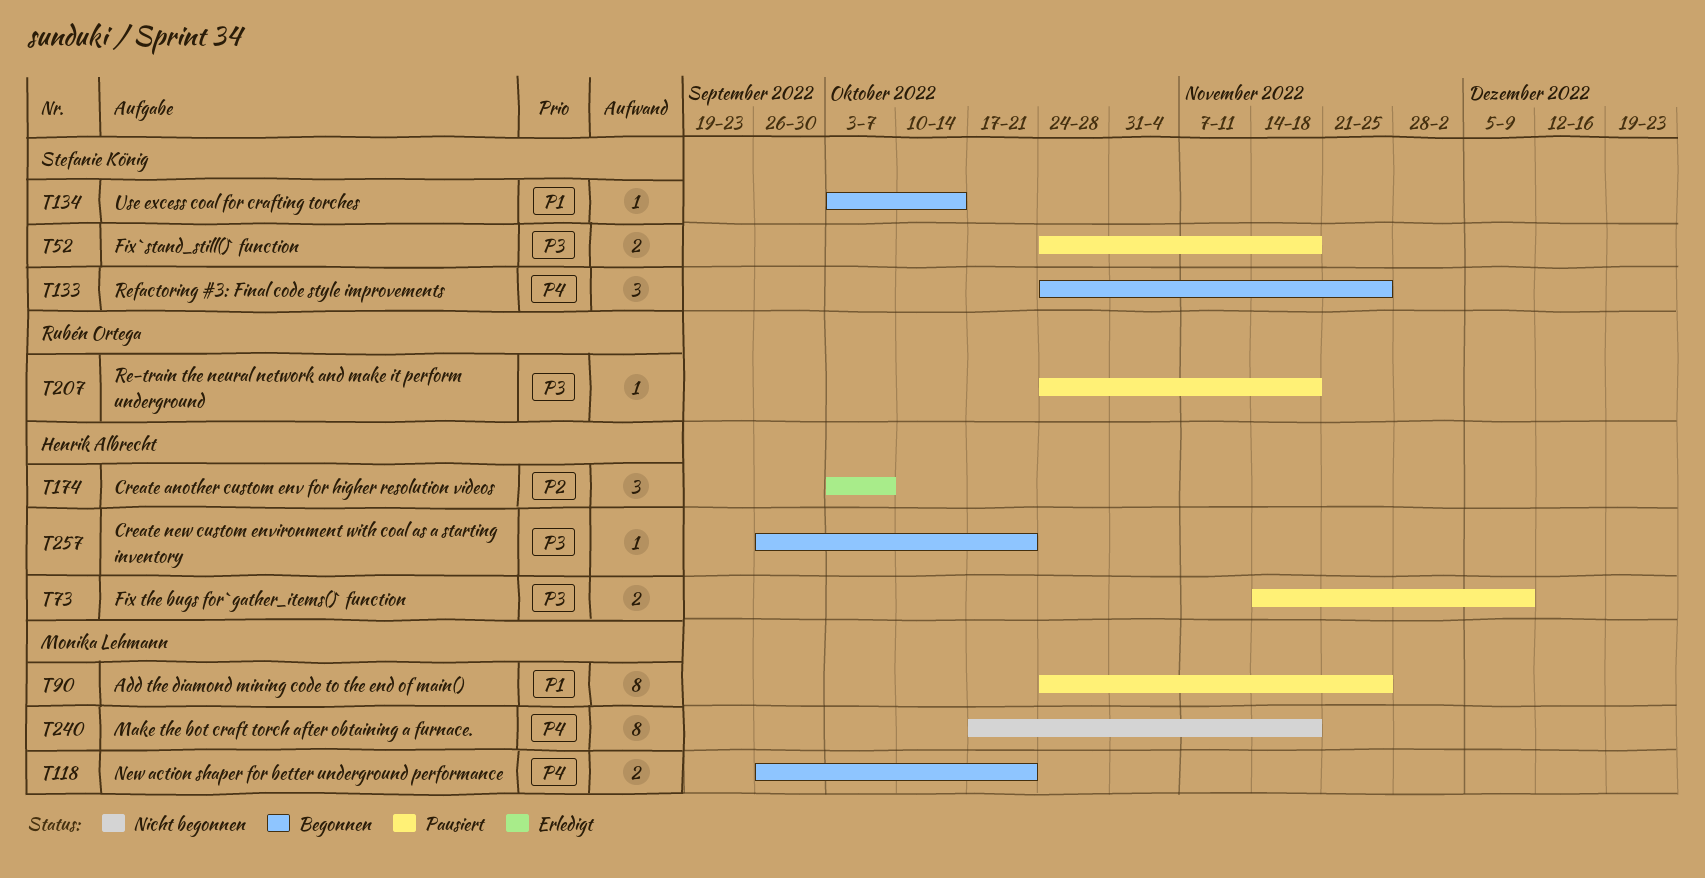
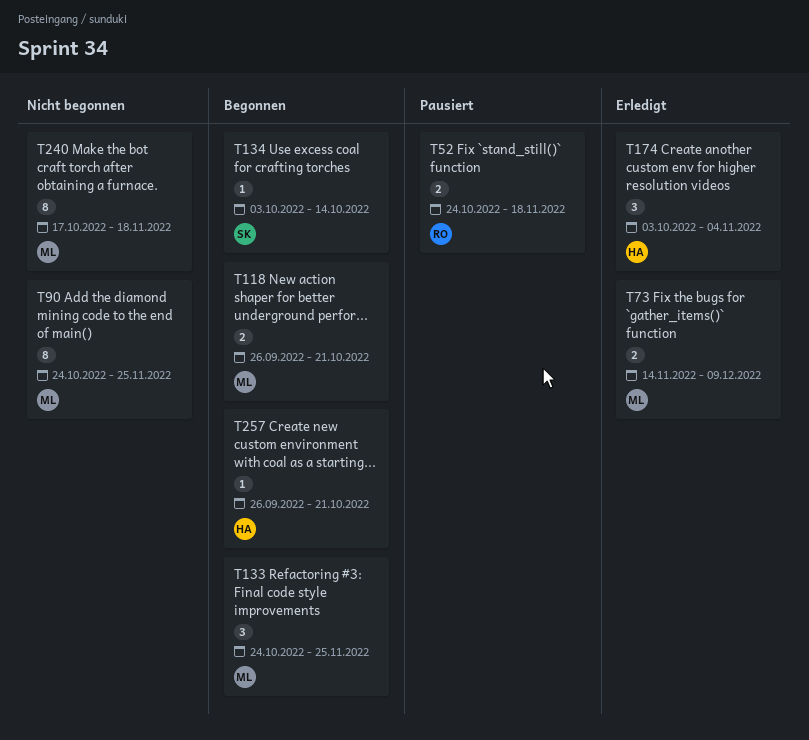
T52, owner: Stefanie König -> Rubén Ortega
T73, status: Pausiert -> Erledigt
T73, owner: Henrik Albrecht -> Monika Lehmann
T90, status: Pausiert -> Nicht begonnen
T133, owner: Stefanie König -> Monika Lehmann
T174, due: Oct 7 -> Nov 4
T207: present -> none

